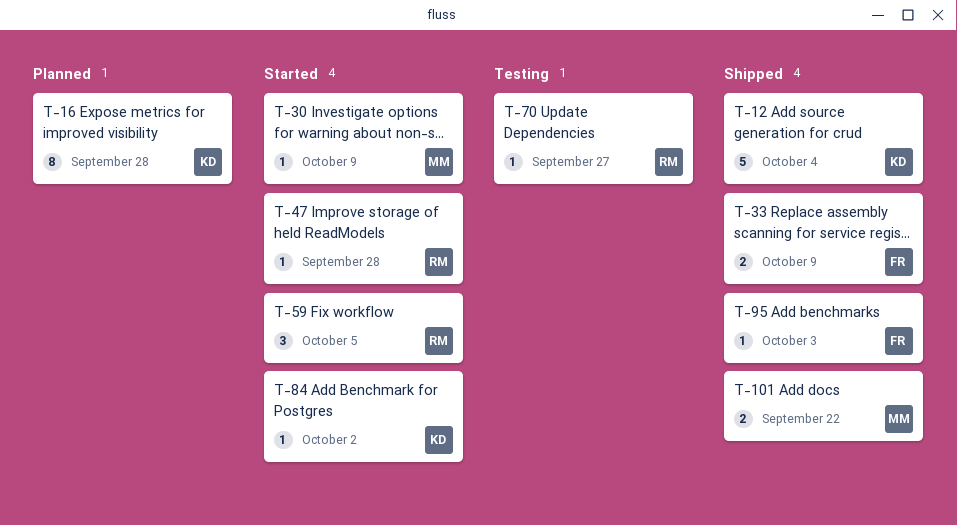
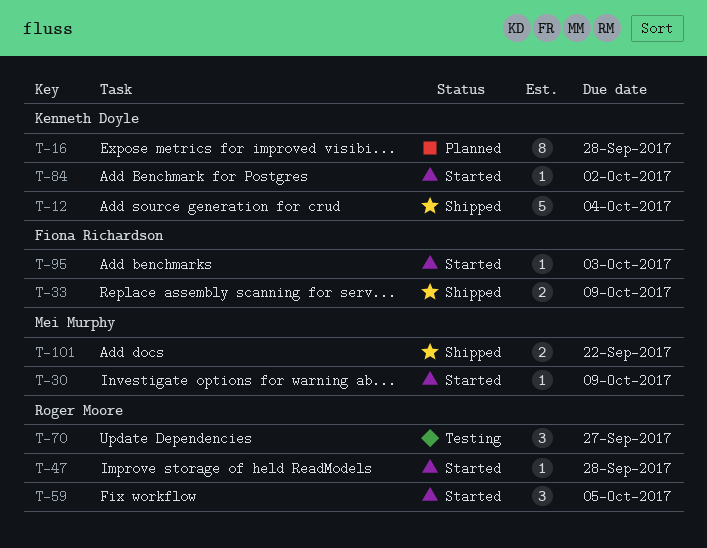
T-70, estimate: 1 -> 3
T-95, status: Shipped -> Started

